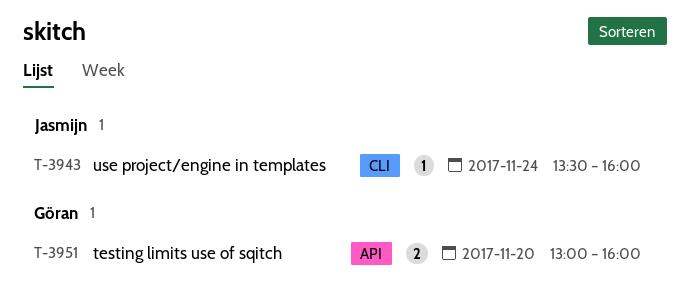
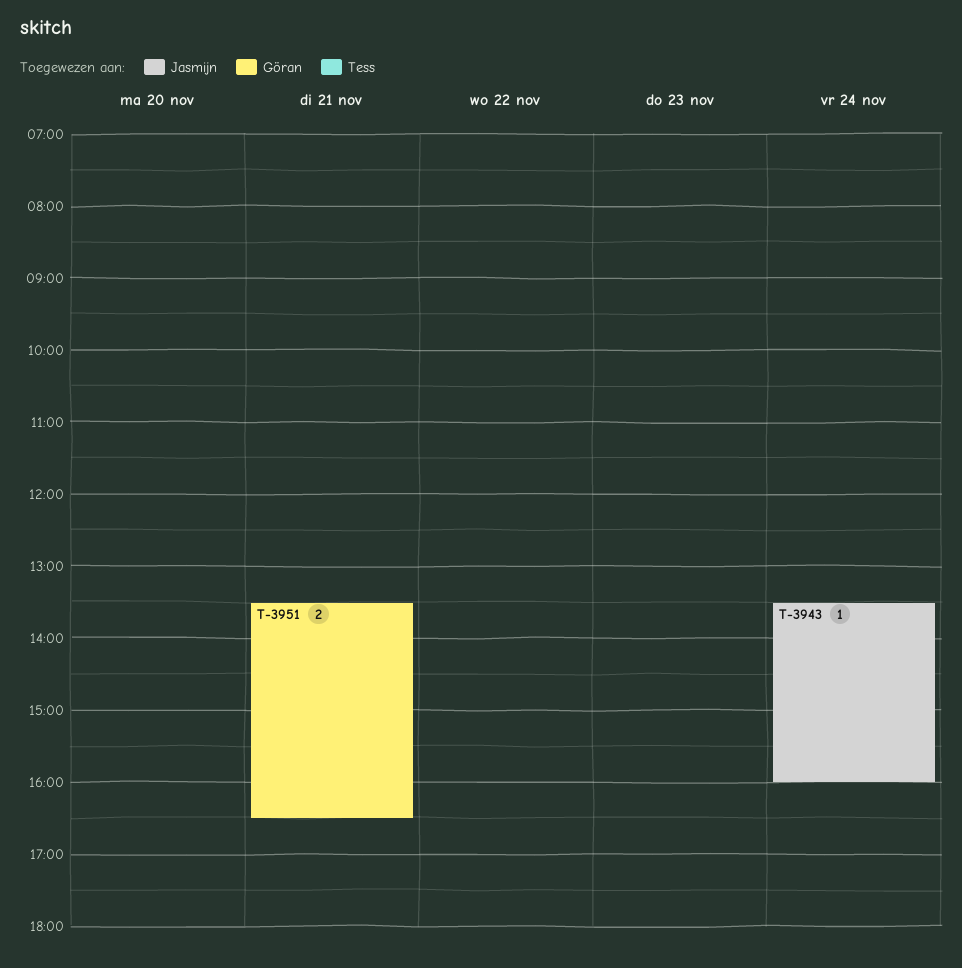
T-3951, day: Nov 20 -> Nov 21
T-3951, begins: 13:00 -> 13:30
T-3951, ends: 16:00 -> 16:30

